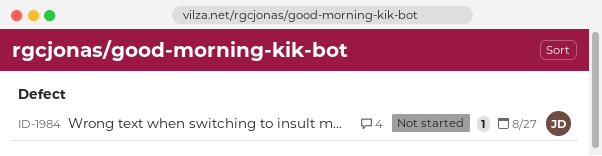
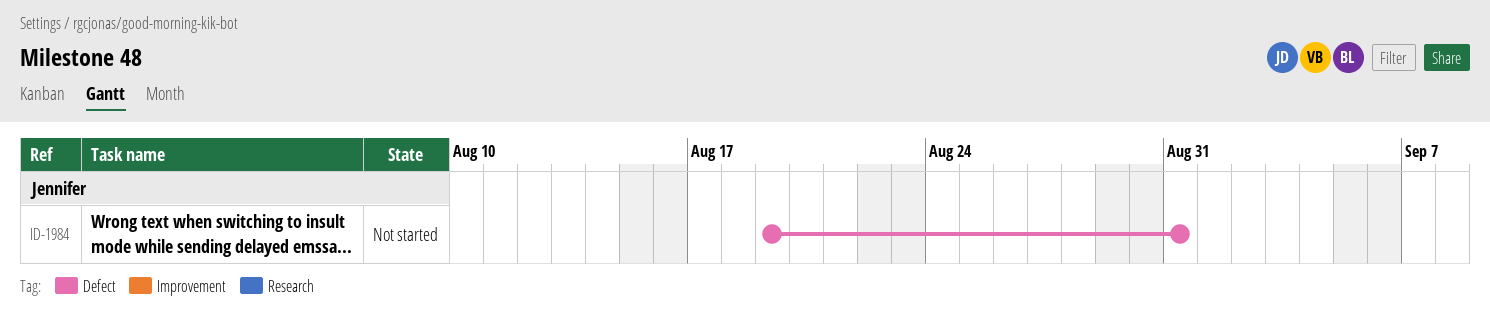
ID-1984, due: Aug 27 -> Aug 31

